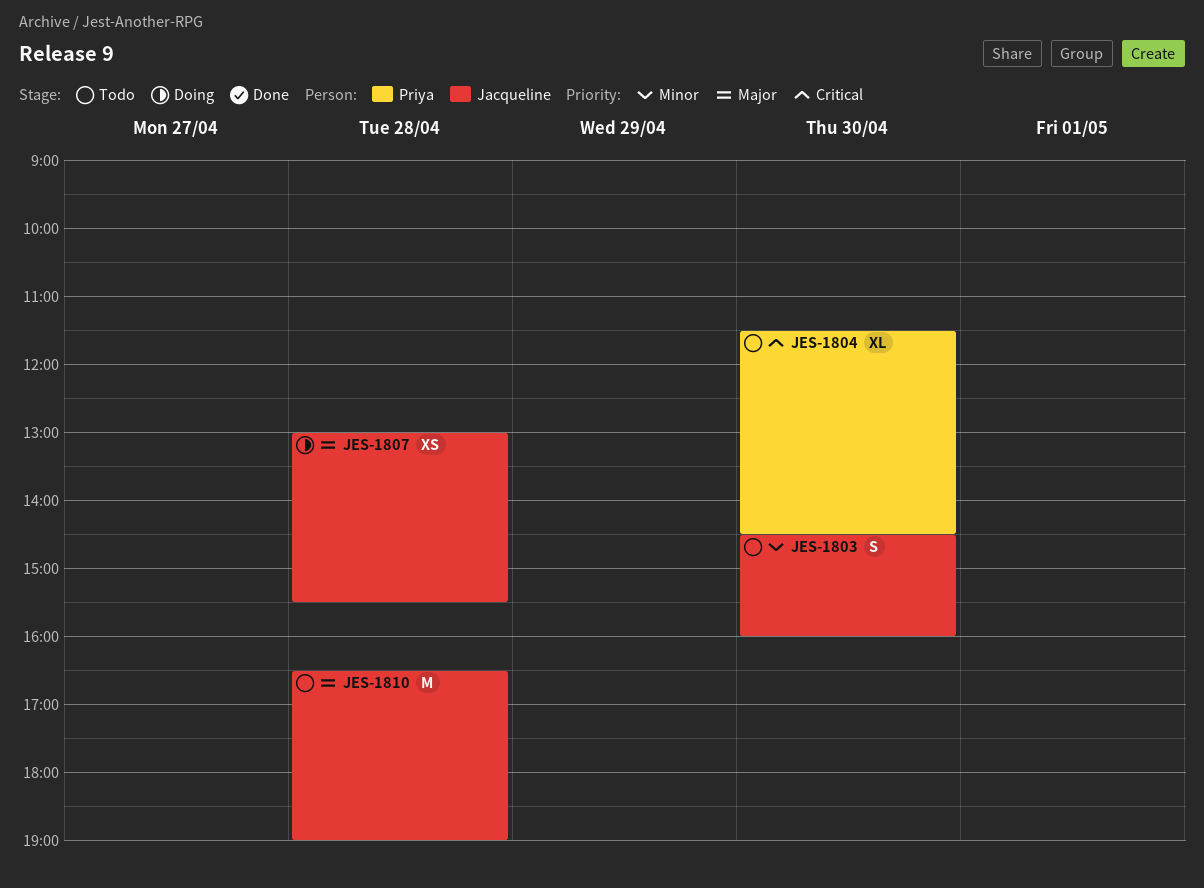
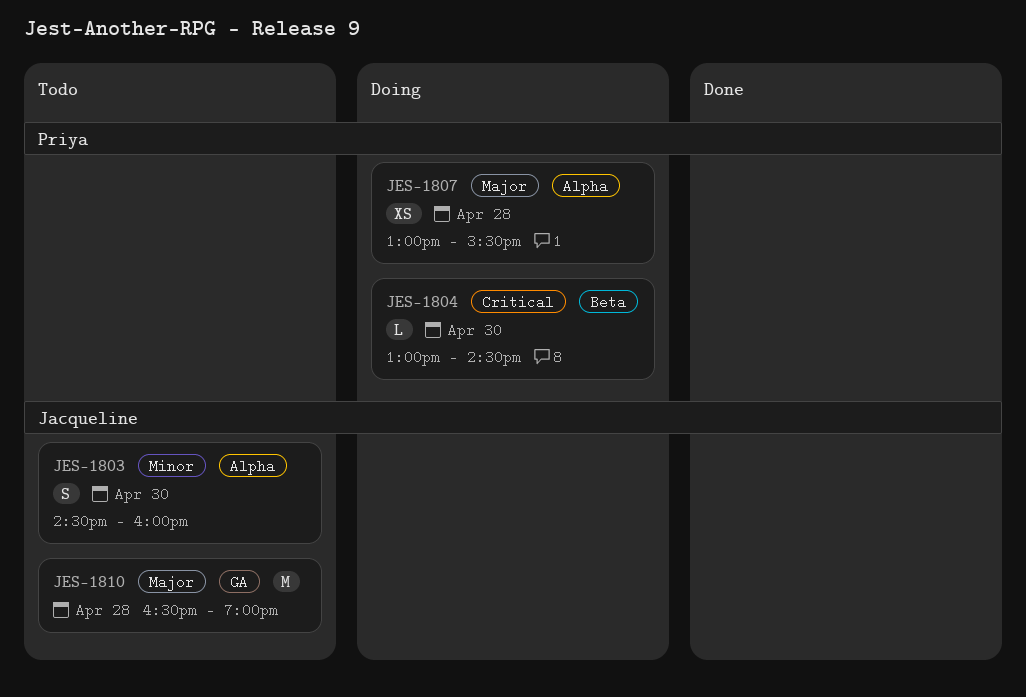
JES-1804, status: Todo -> Doing
JES-1804, estimate: XL -> L
JES-1804, begins: 11:30 -> 13:00
JES-1807, owner: Jacqueline -> Priya

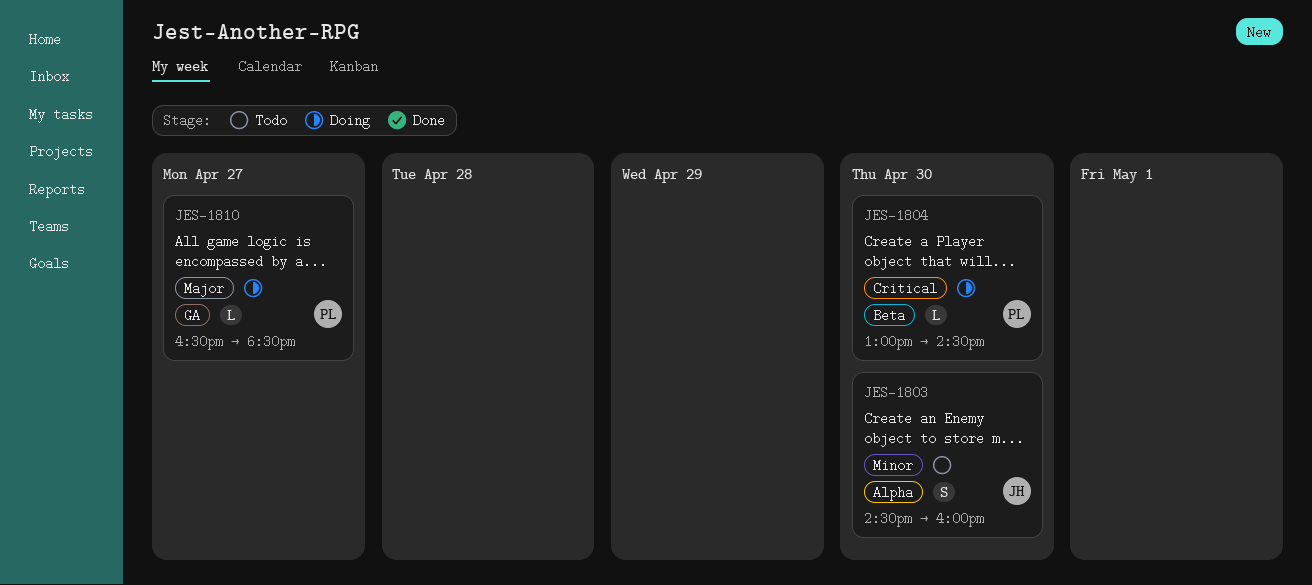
JES-1807: present -> none
JES-1810, status: Todo -> Doing
JES-1810, owner: Jacqueline -> Priya
JES-1810, estimate: M -> L
JES-1810, day: Apr 28 -> Apr 27
JES-1810, ends: 19:00 -> 18:30

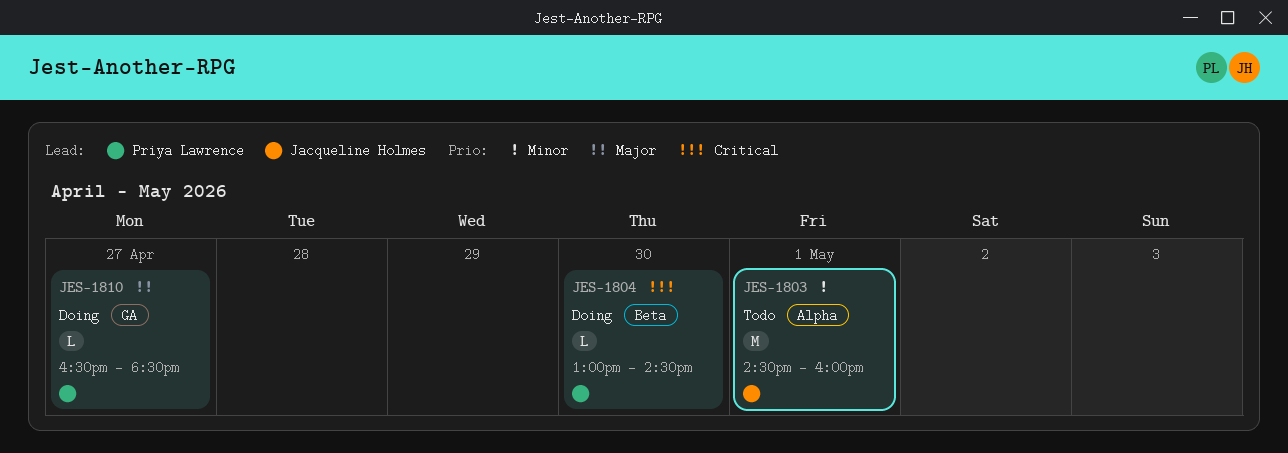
JES-1803, estimate: S -> M
JES-1803, day: Apr 30 -> May 1

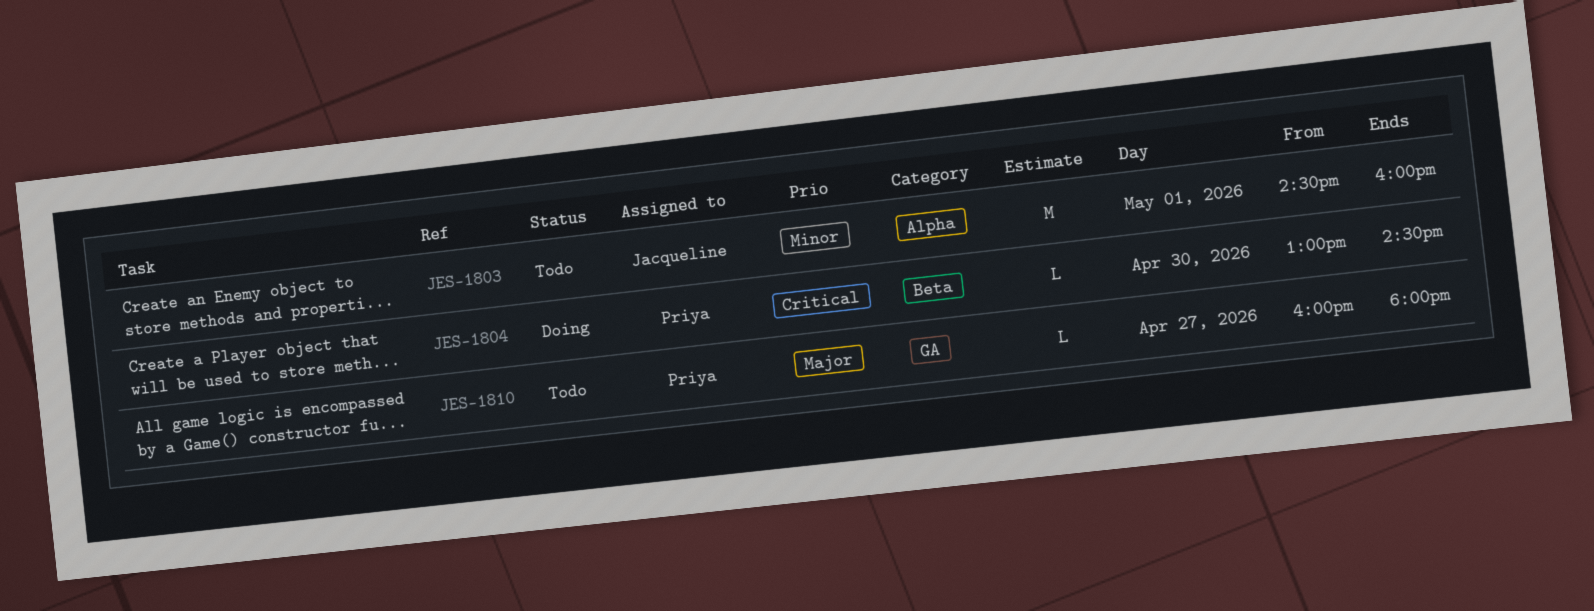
JES-1810, status: Doing -> Todo
JES-1810, begins: 16:30 -> 16:00
JES-1810, ends: 18:30 -> 18:00

